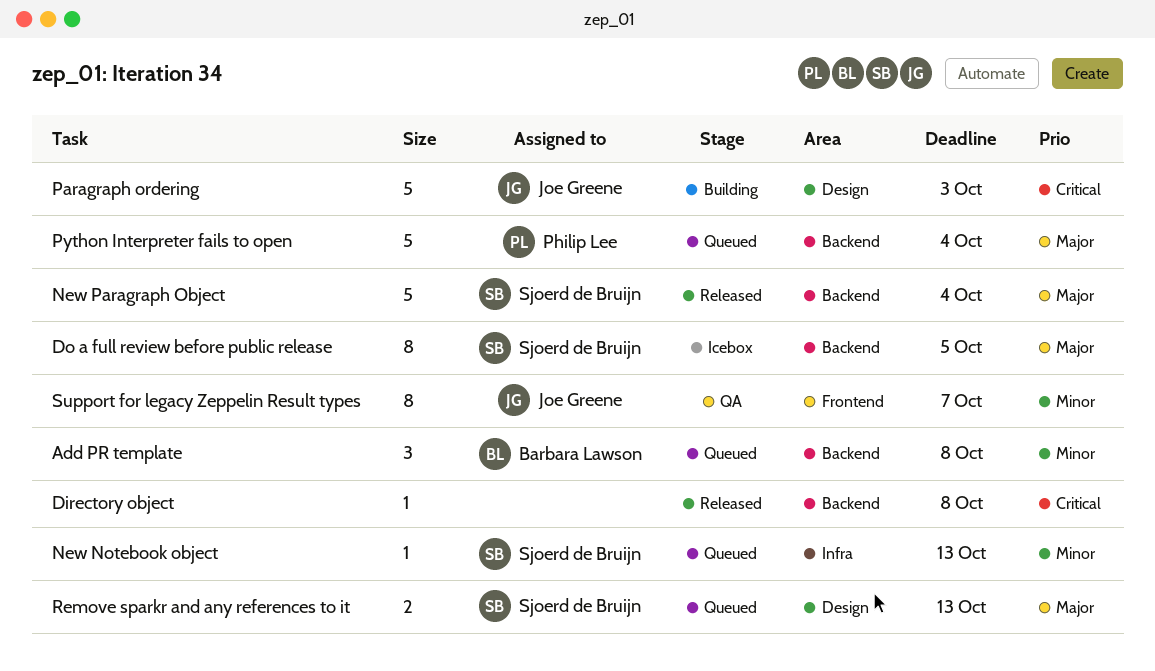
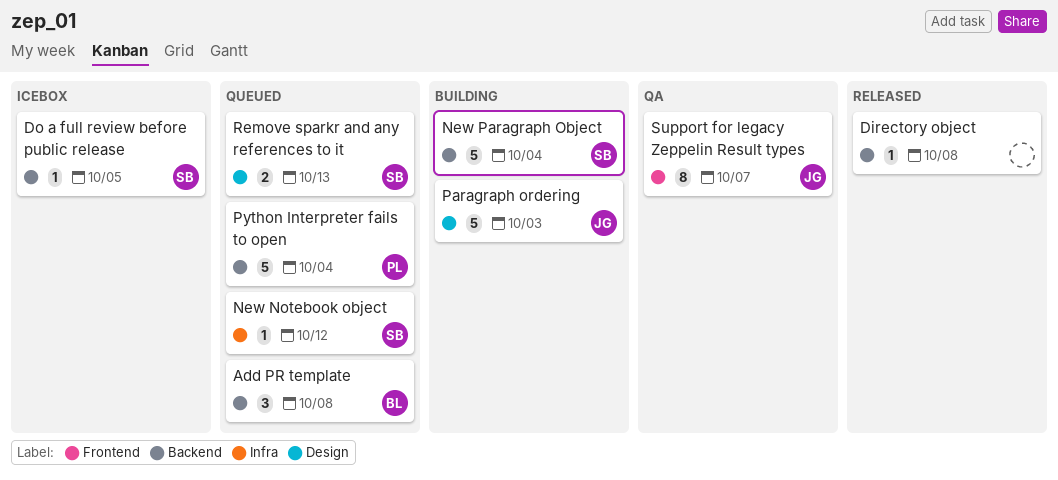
Do a full review before public release, estimate: 8 -> 1
New Notebook object, due: Oct 13 -> Oct 12
New Paragraph Object, status: Released -> Building

